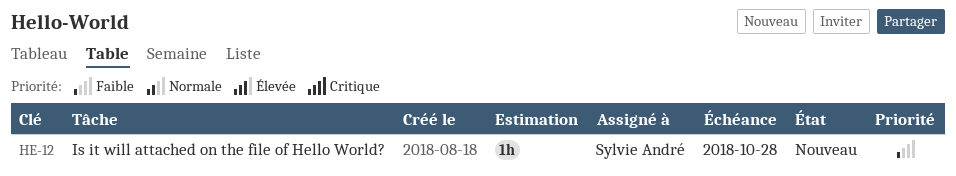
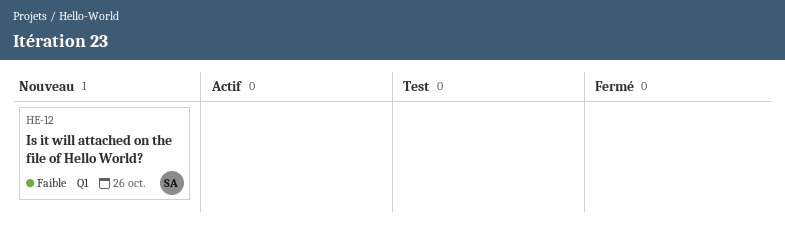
HE-12, due: Oct 28 -> Oct 26

